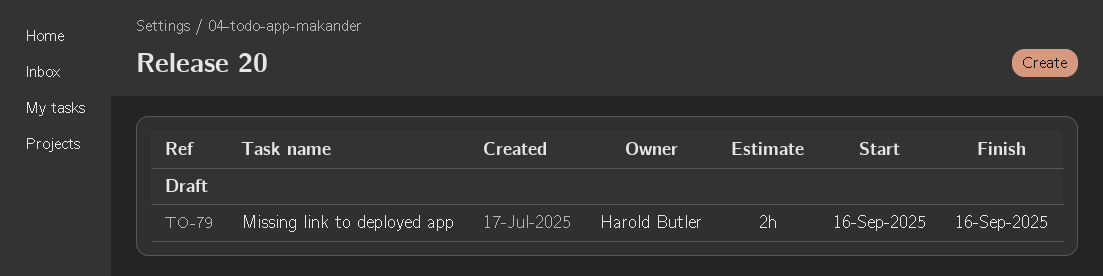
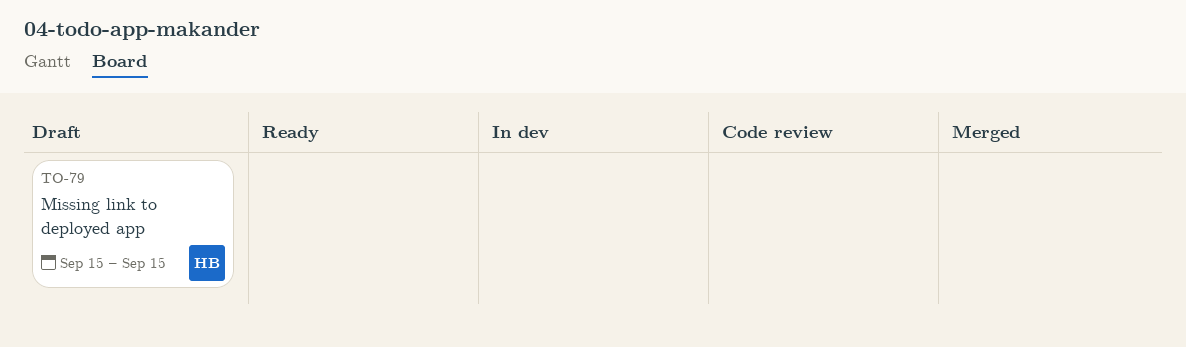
TO-79, start: Sep 16 -> Sep 15
TO-79, due: Sep 16 -> Sep 15

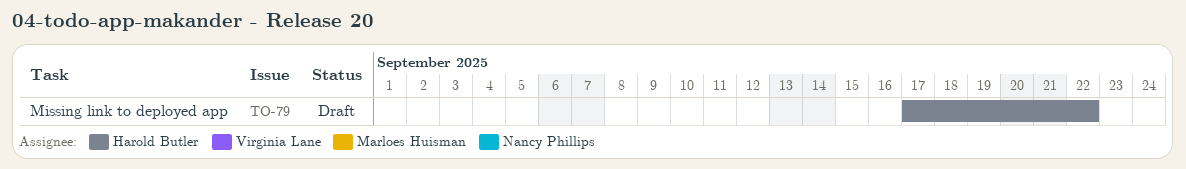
TO-79, start: Sep 15 -> Sep 17
TO-79, due: Sep 15 -> Sep 22

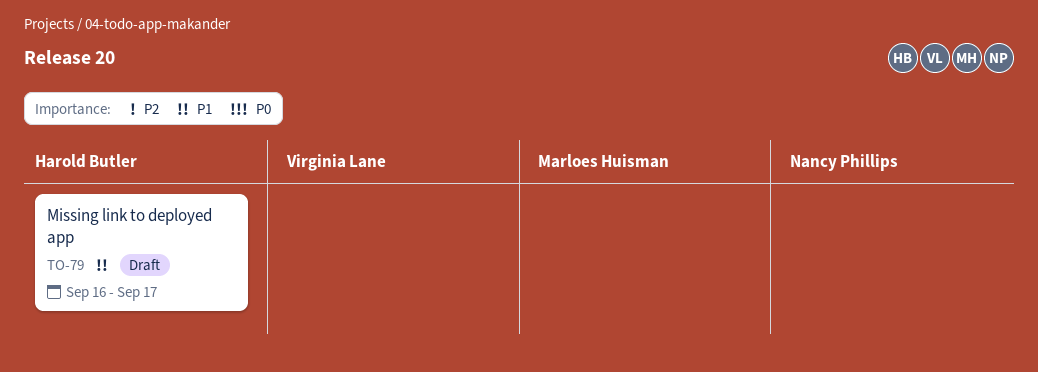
TO-79, start: Sep 17 -> Sep 16
TO-79, due: Sep 22 -> Sep 17

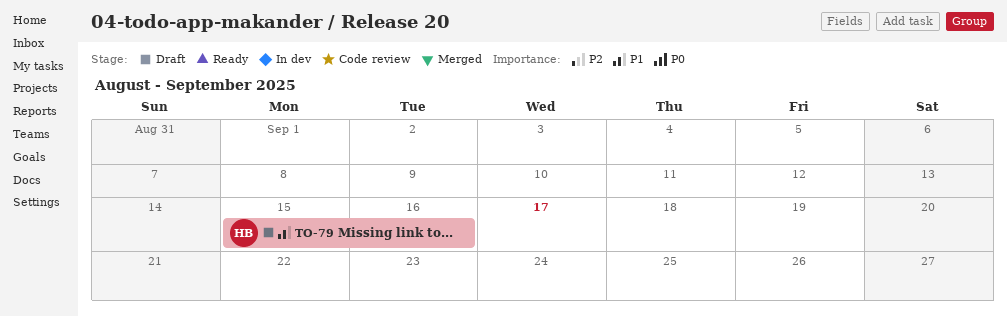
TO-79, start: Sep 16 -> Sep 15
TO-79, due: Sep 17 -> Sep 16

